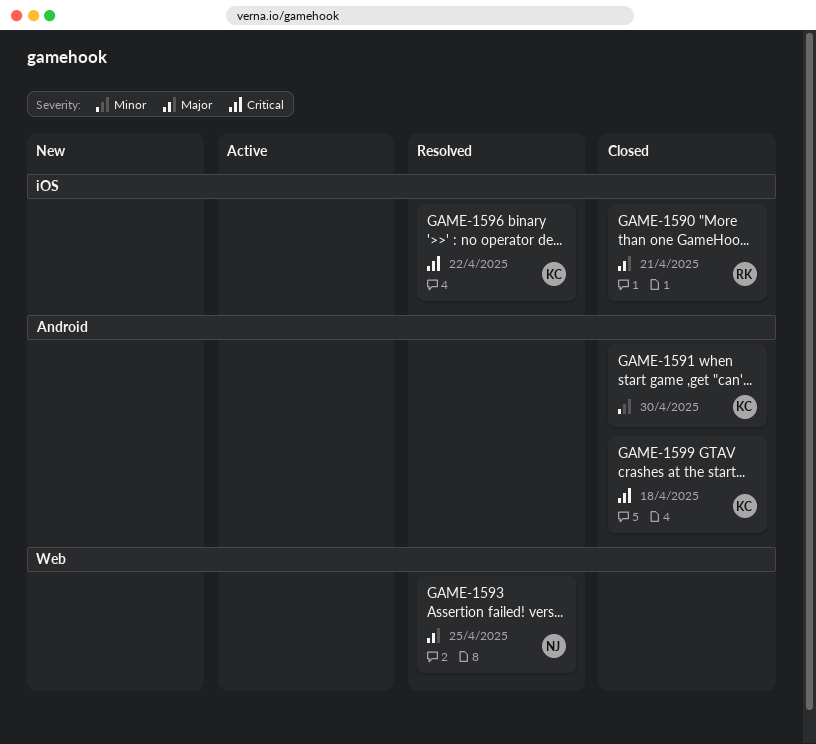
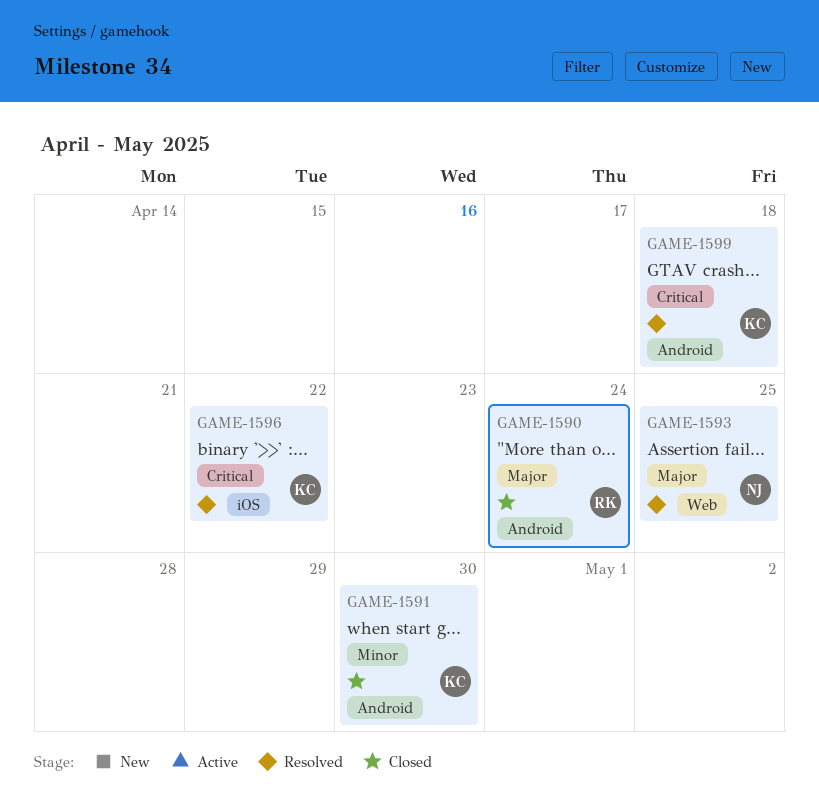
GAME-1590, label: iOS -> Android
GAME-1590, due: Apr 21 -> Apr 24
GAME-1599, status: Closed -> Resolved

